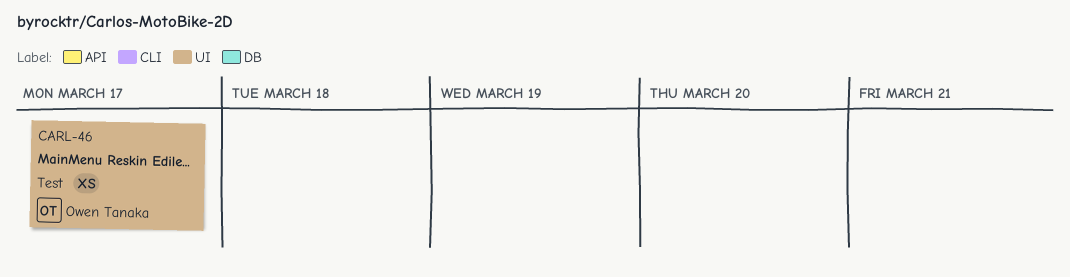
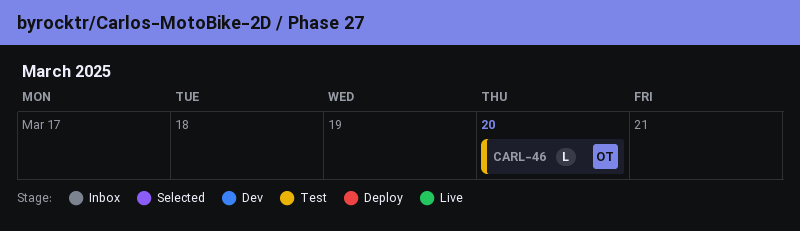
CARL-46, estimate: XS -> L
CARL-46, due: Mar 17 -> Mar 20

